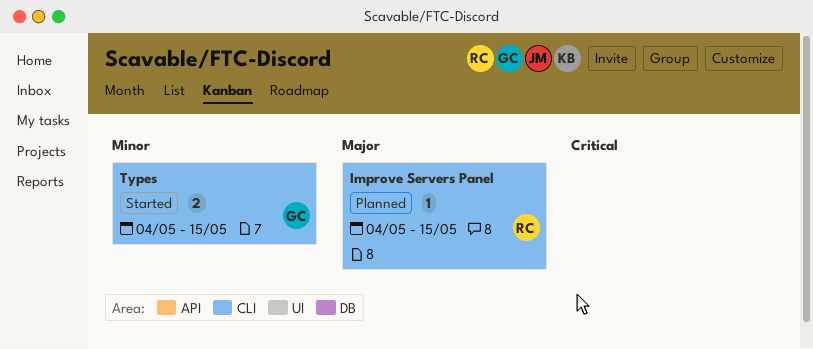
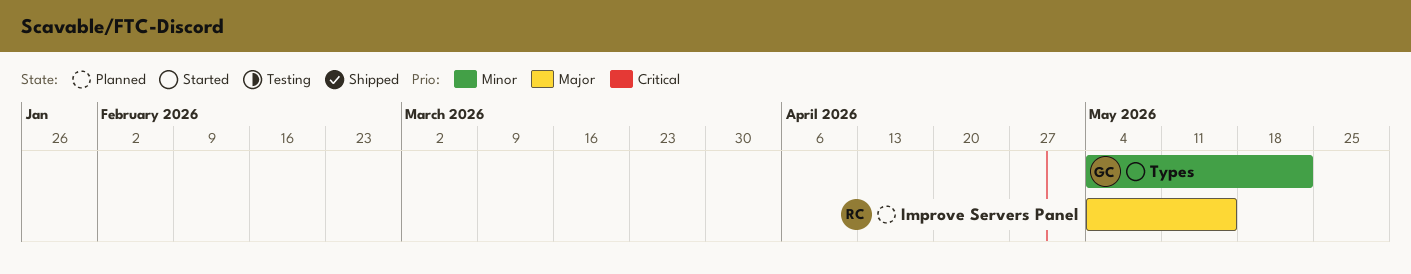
Types, due: May 15 -> May 22

